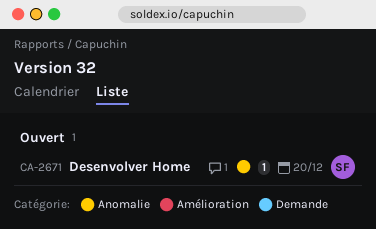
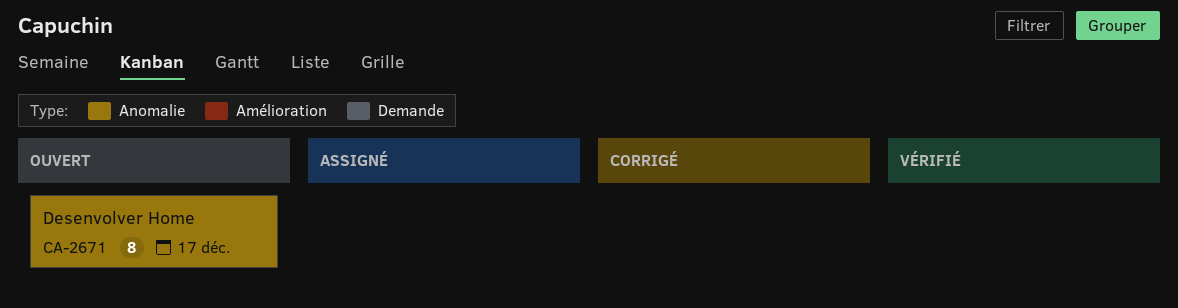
CA-2671, estimate: 1 -> 8
CA-2671, due: Dec 20 -> Dec 17

